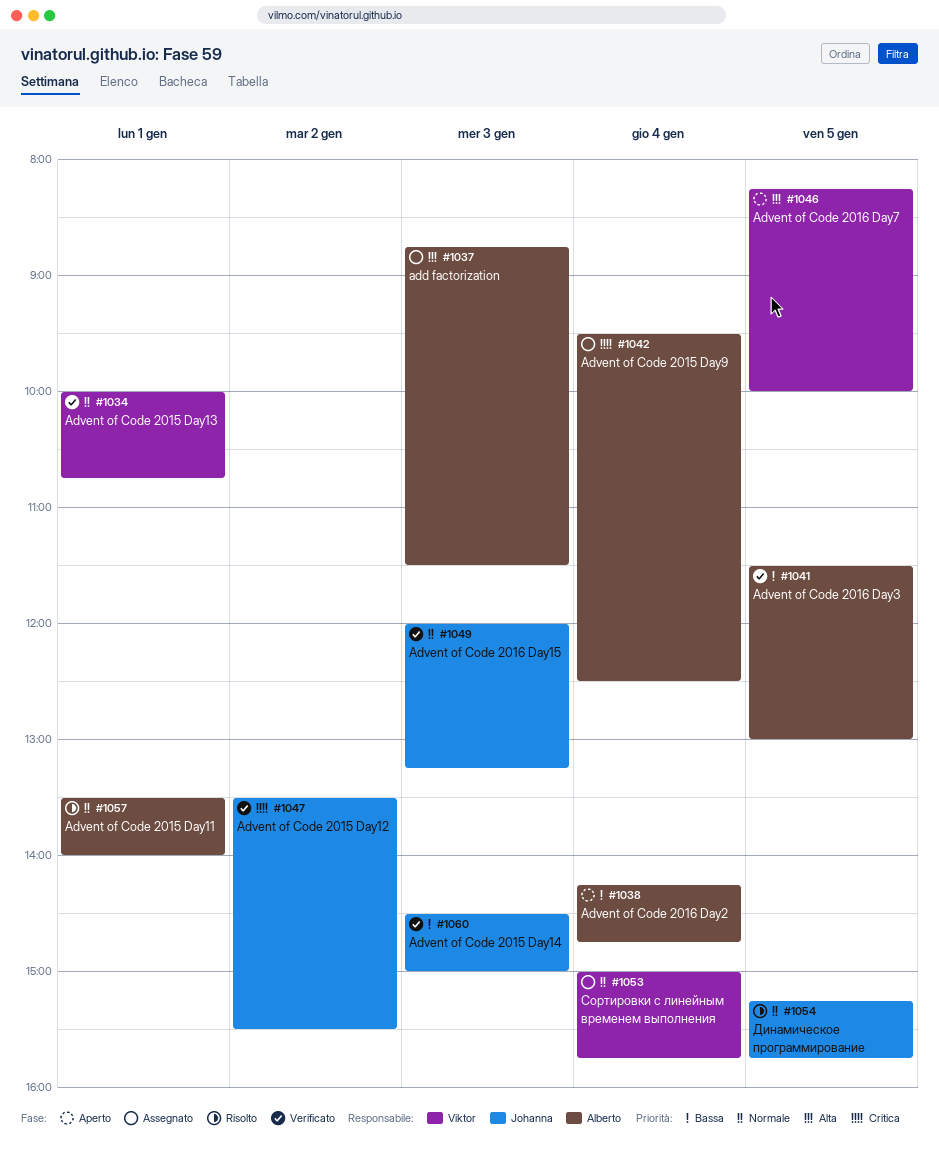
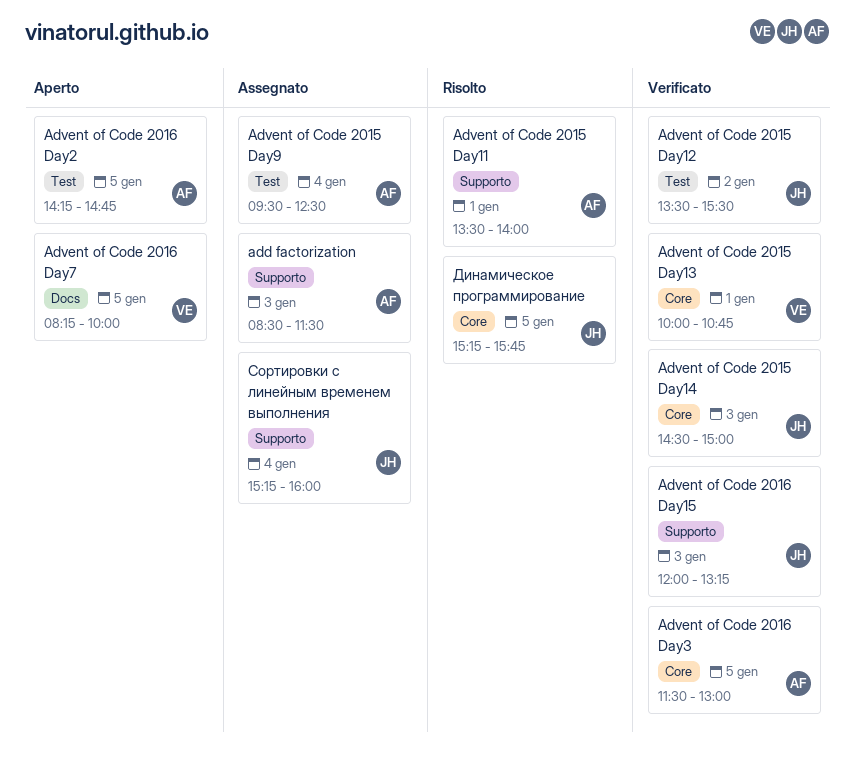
add factorization, begins: 08:45 -> 08:30
Advent of Code 2016 Day2, day: Jan 4 -> Jan 5
Сортировки с линейным временем выполнения, owner: Viktor -> Johanna
Сортировки с линейным временем выполнения, begins: 15:00 -> 15:15
Сортировки с линейным временем выполнения, ends: 15:45 -> 16:00

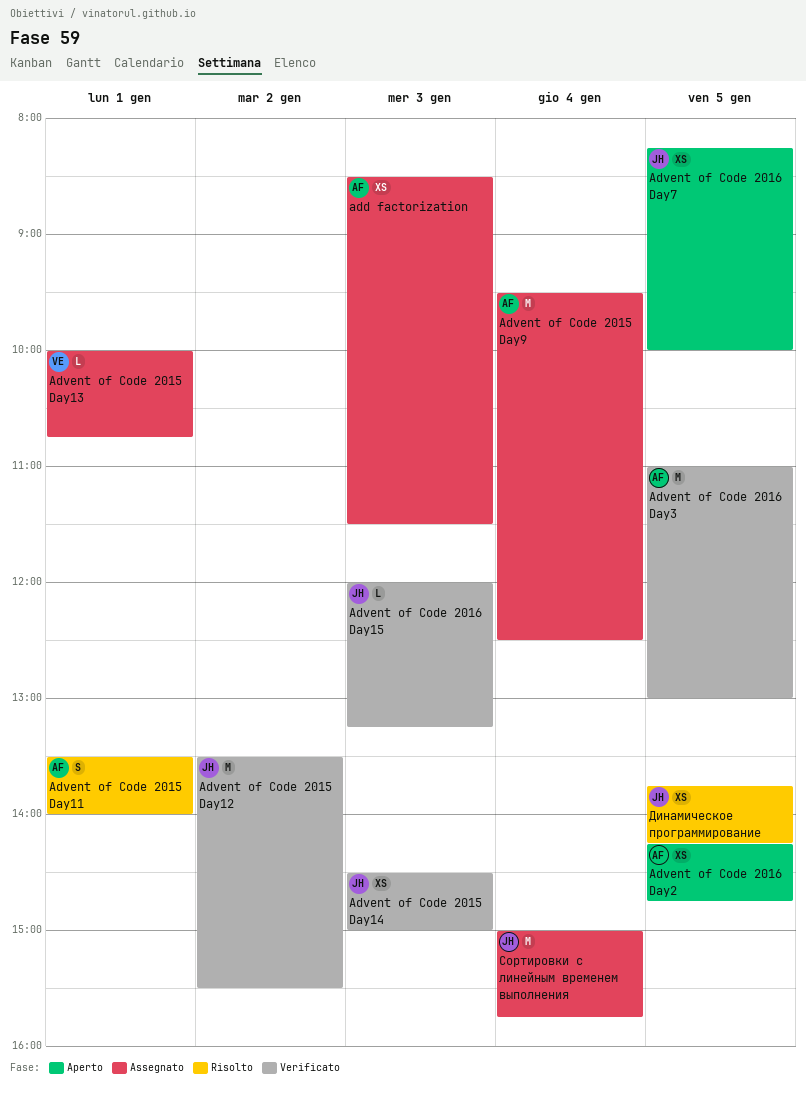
Advent of Code 2015 Day13, status: Verificato -> Assegnato
Advent of Code 2016 Day3, begins: 11:30 -> 11:00
Advent of Code 2016 Day7, owner: VE -> JH
Динамическое программирование, begins: 15:15 -> 13:45
Динамическое программирование, ends: 15:45 -> 14:15
Сортировки с линейным временем выполнения, begins: 15:15 -> 15:00
Сортировки с линейным временем выполнения, ends: 16:00 -> 15:45

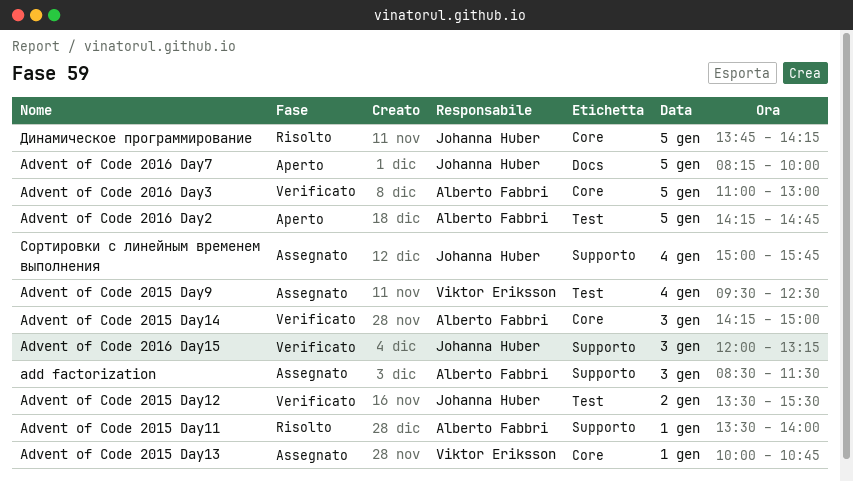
Advent of Code 2015 Day14, owner: Johanna Huber -> Alberto Fabbri
Advent of Code 2015 Day14, begins: 14:30 -> 14:15
Advent of Code 2015 Day9, owner: Alberto Fabbri -> Viktor Eriksson

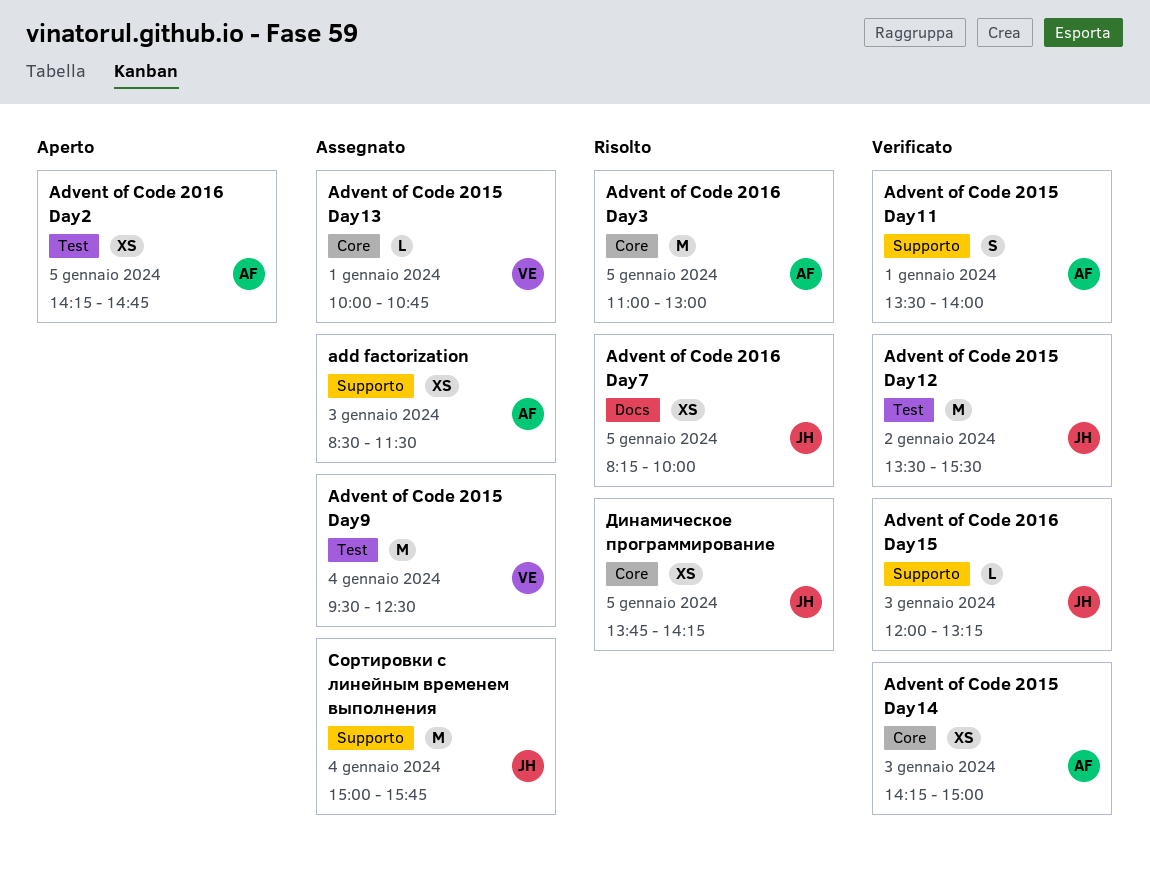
Advent of Code 2015 Day11, status: Risolto -> Verificato
Advent of Code 2016 Day3, status: Verificato -> Risolto
Advent of Code 2016 Day7, status: Aperto -> Risolto

